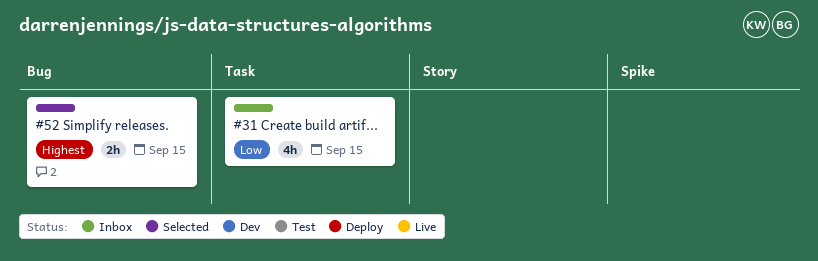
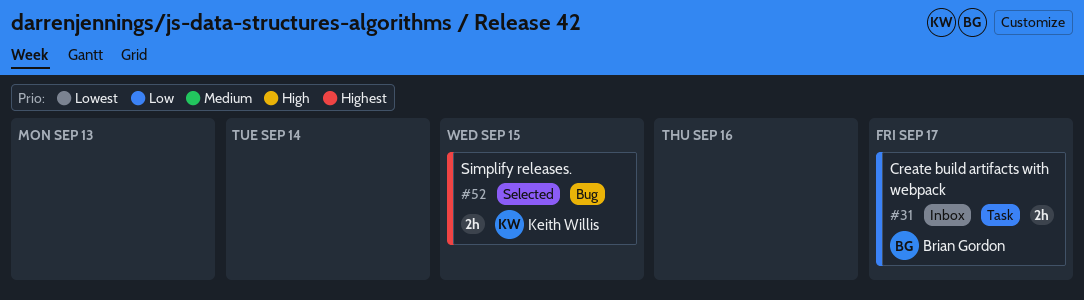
#31, estimate: 4h -> 2h
#31, due: Sep 15 -> Sep 17

